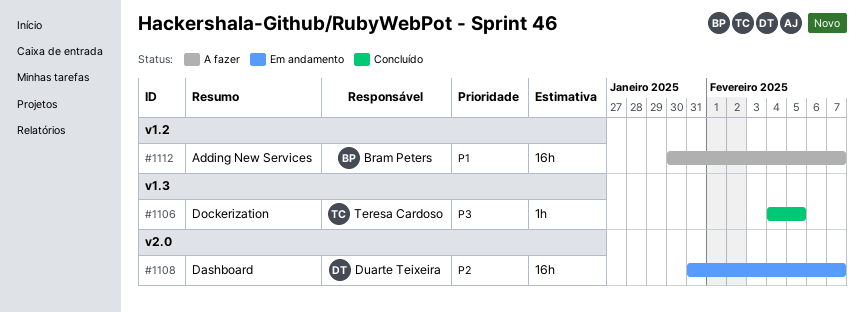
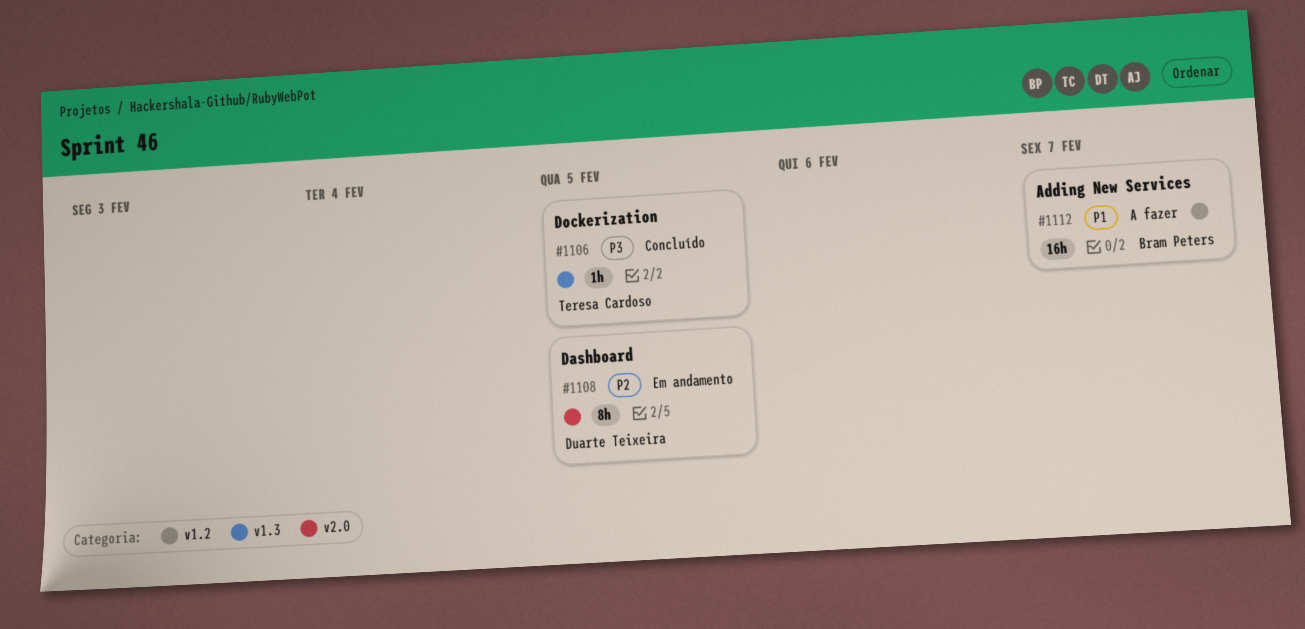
#1108, estimate: 16h -> 8h
#1108, due: Feb 7 -> Feb 5

